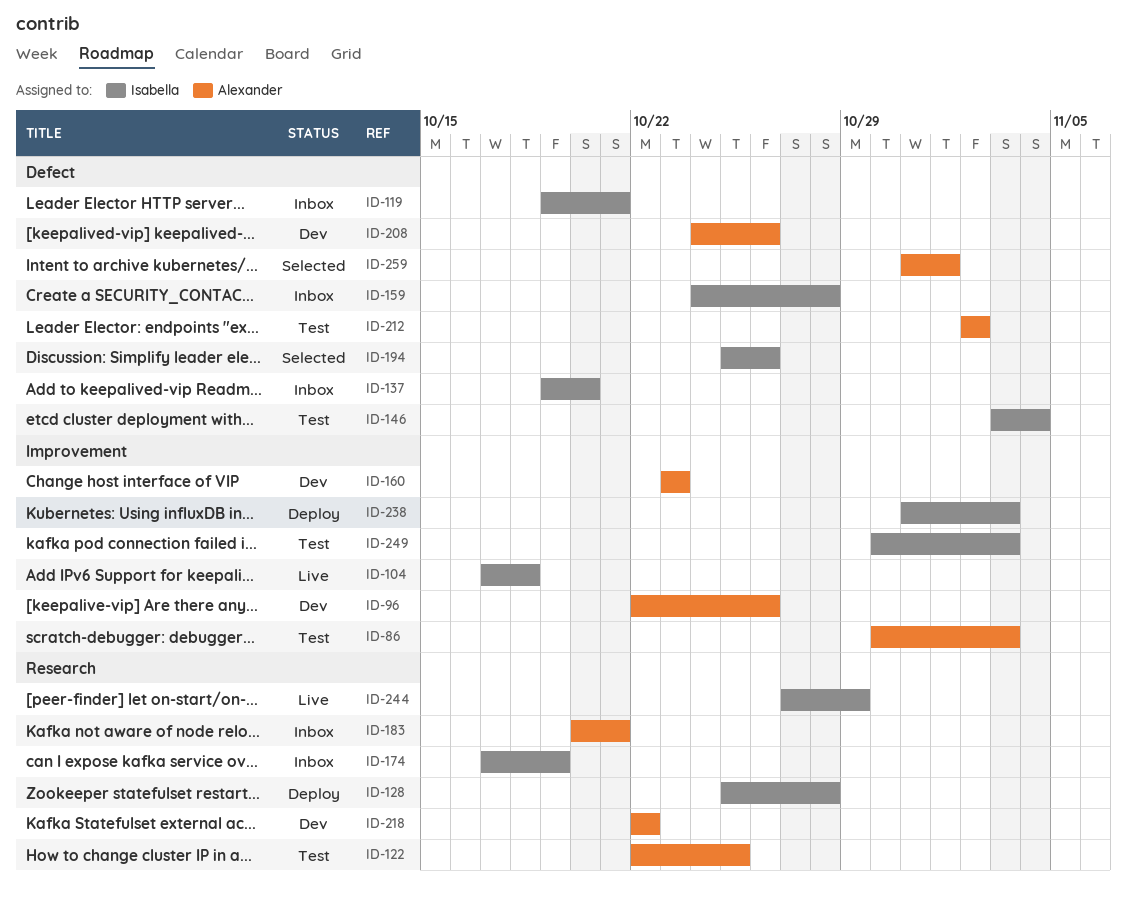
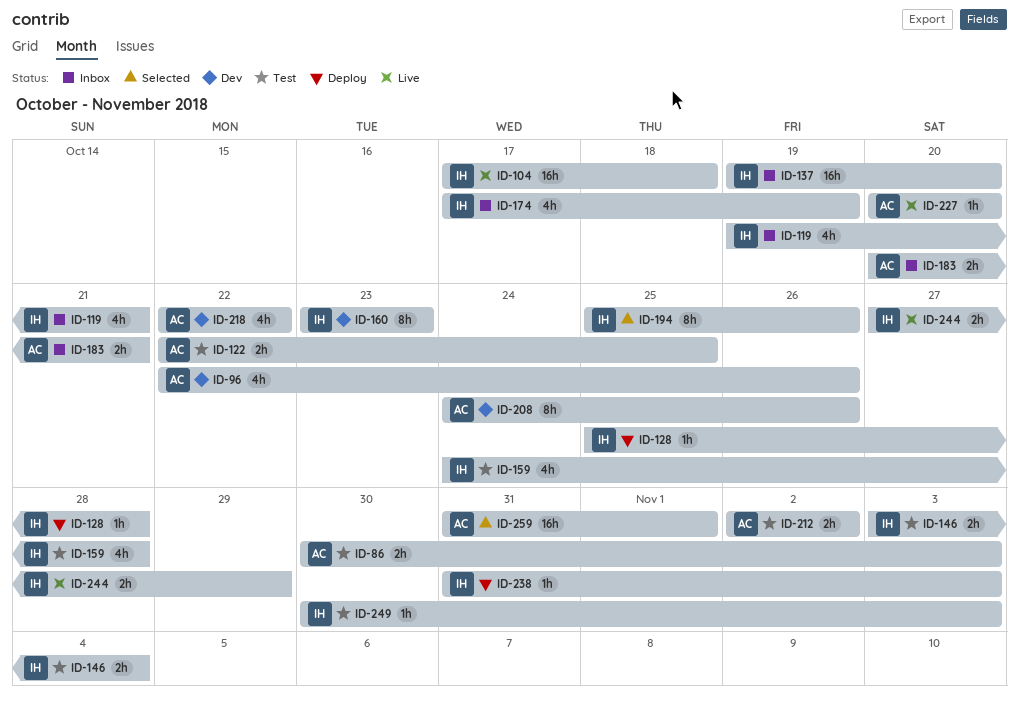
ID-159, status: Inbox -> Test
ID-160, owner: Alexander -> Isabella
ID-227: none -> present

